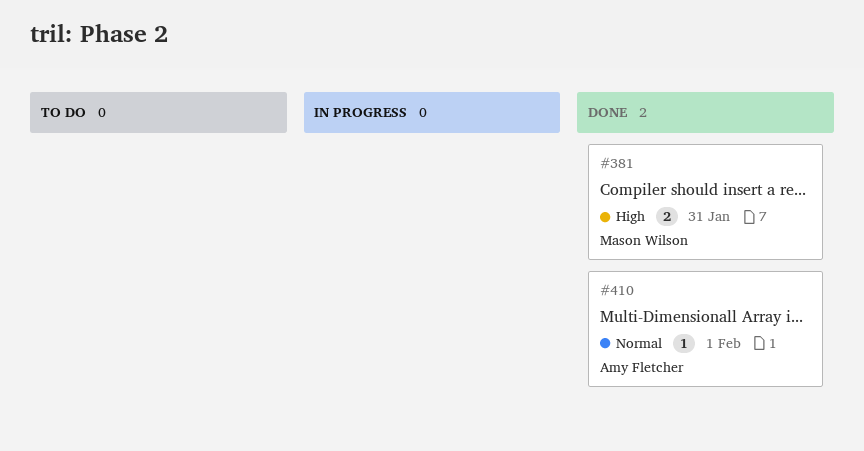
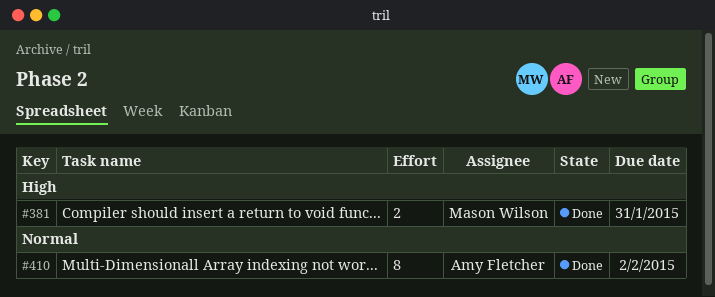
#410, estimate: 1 -> 8
#410, due: Feb 1 -> Feb 2

